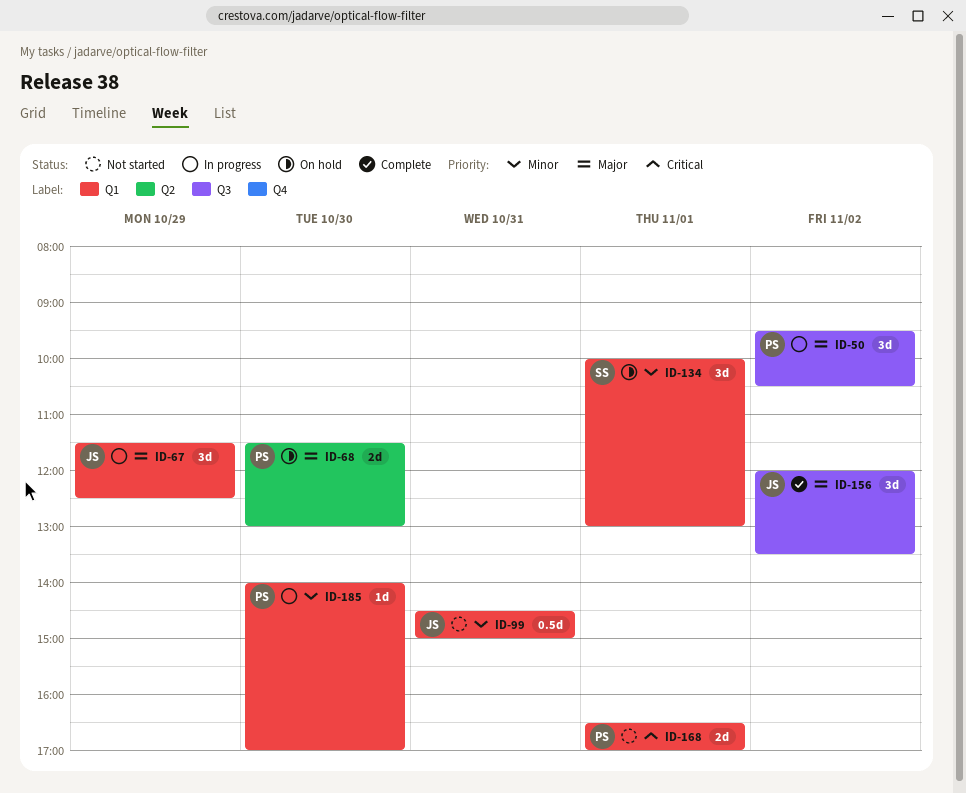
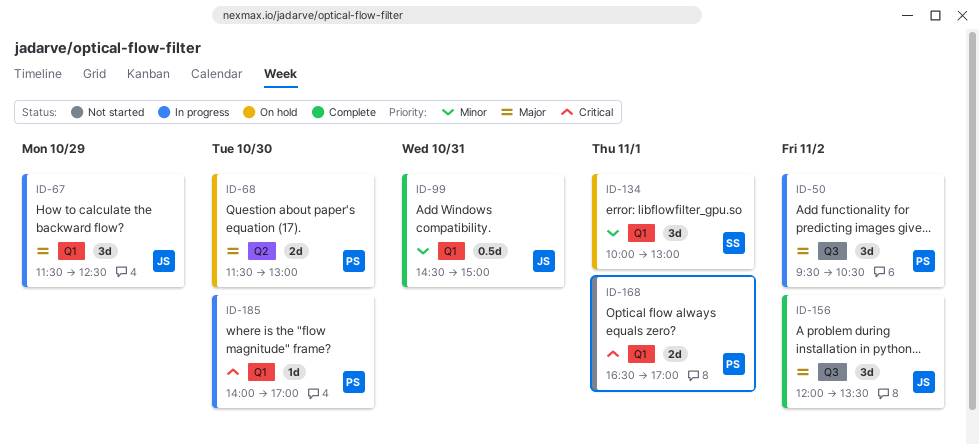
ID-99, status: Not started -> Complete
ID-185, priority: Minor -> Critical

